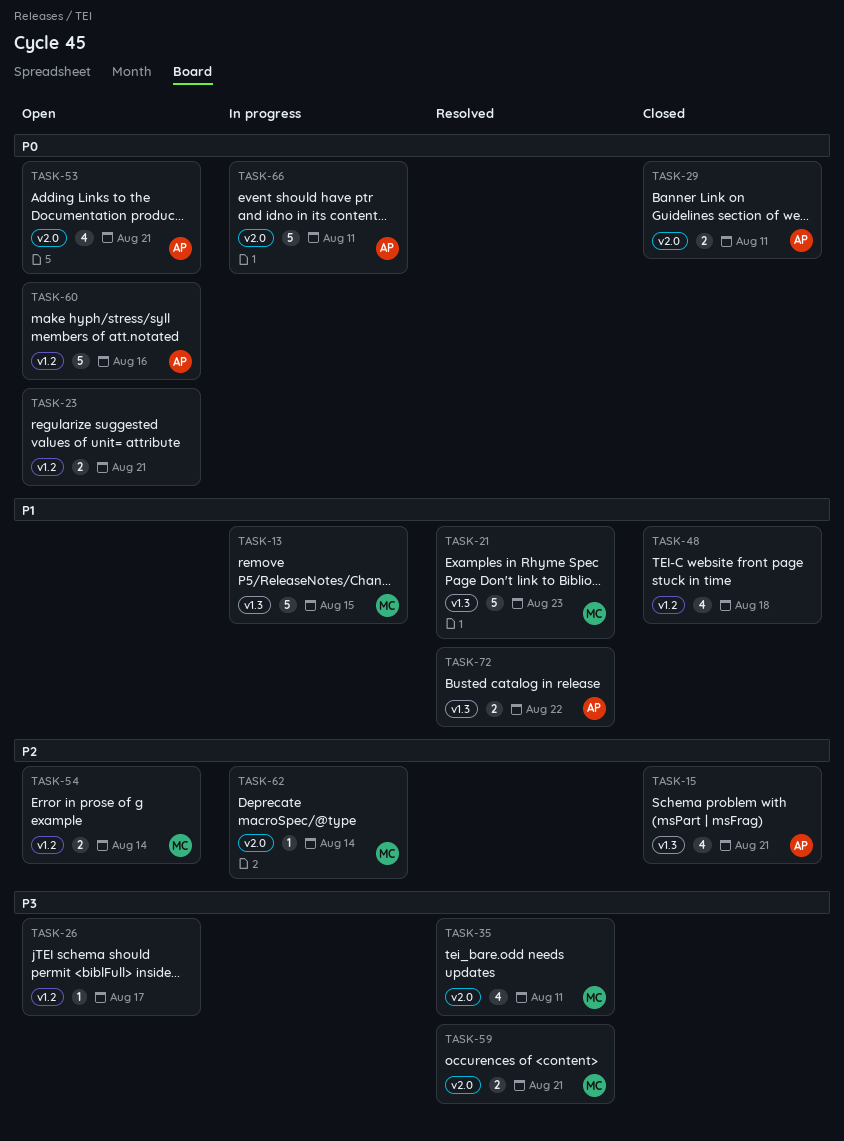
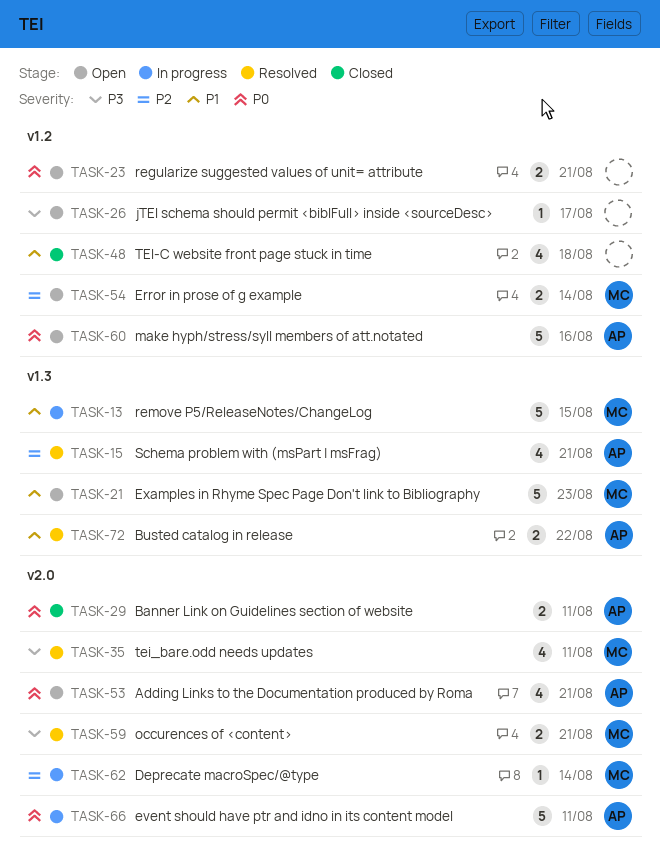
TASK-15, status: Closed -> Resolved
TASK-21, status: Resolved -> Open

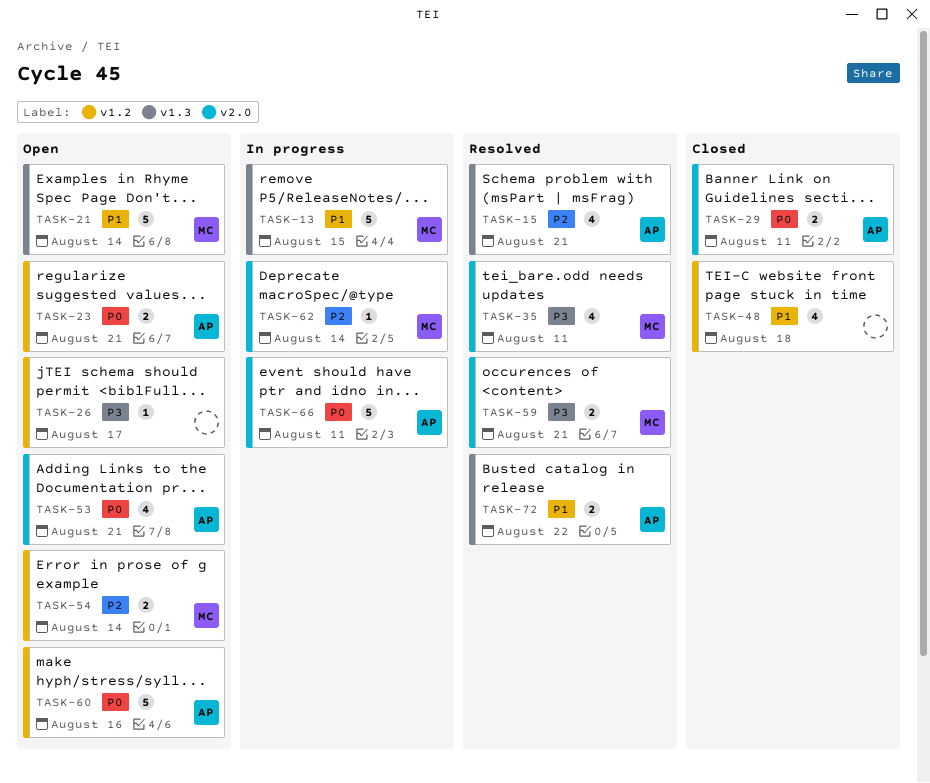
TASK-21, due: Aug 23 -> Aug 14
TASK-23, owner: none -> AP

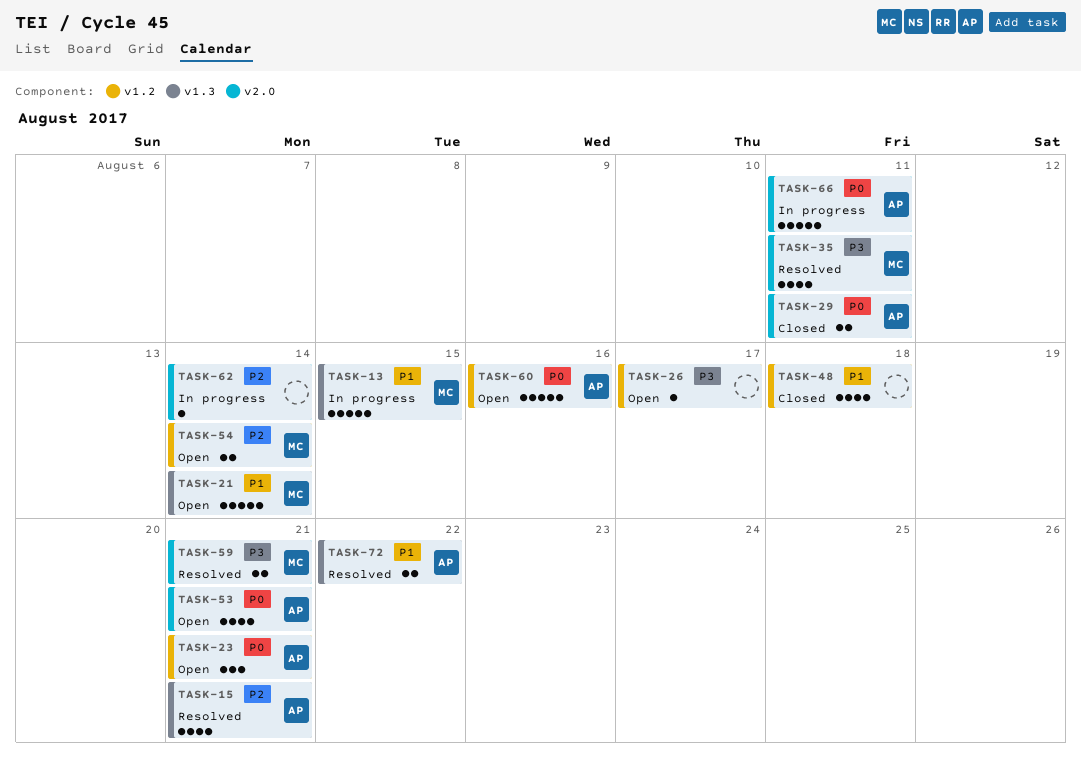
TASK-23, estimate: 2 -> 3
TASK-62, owner: MC -> none

